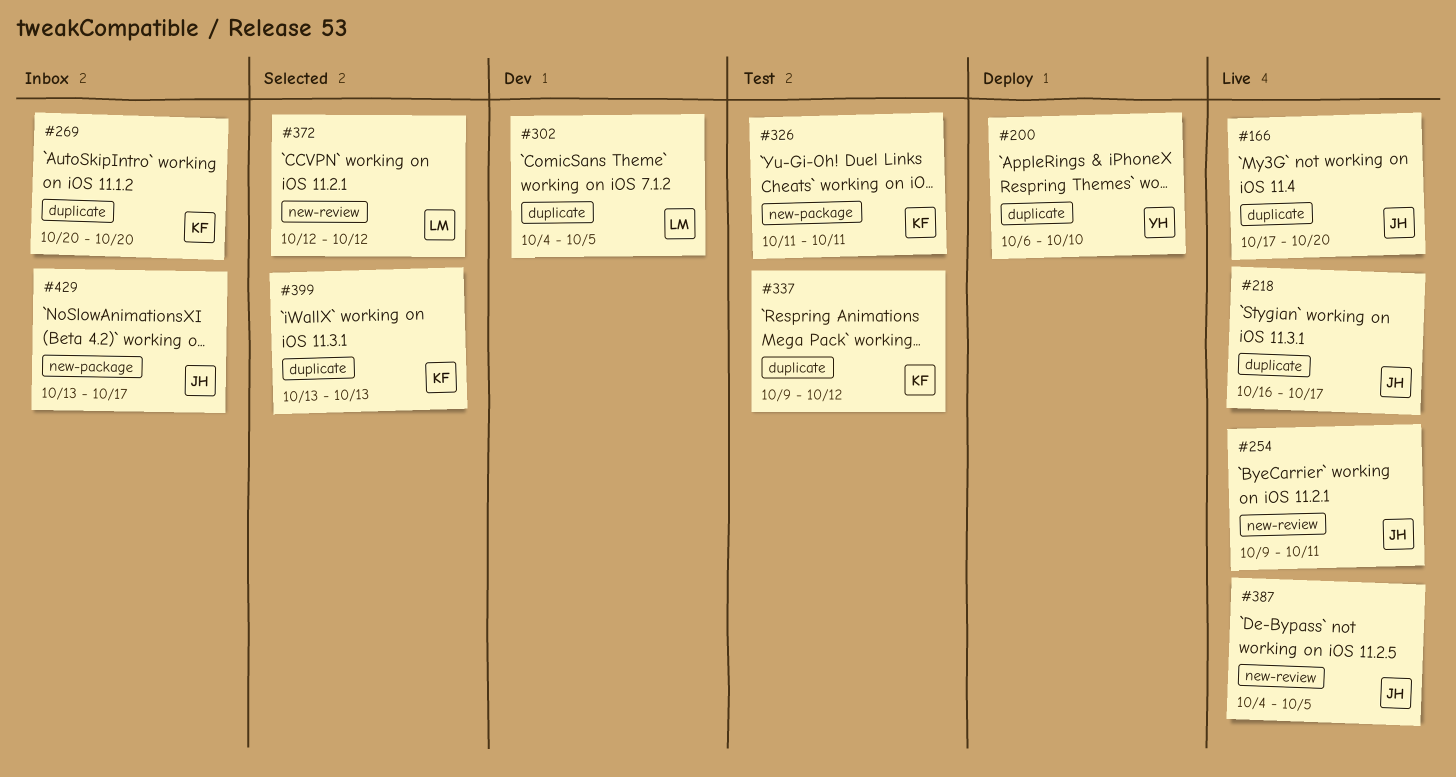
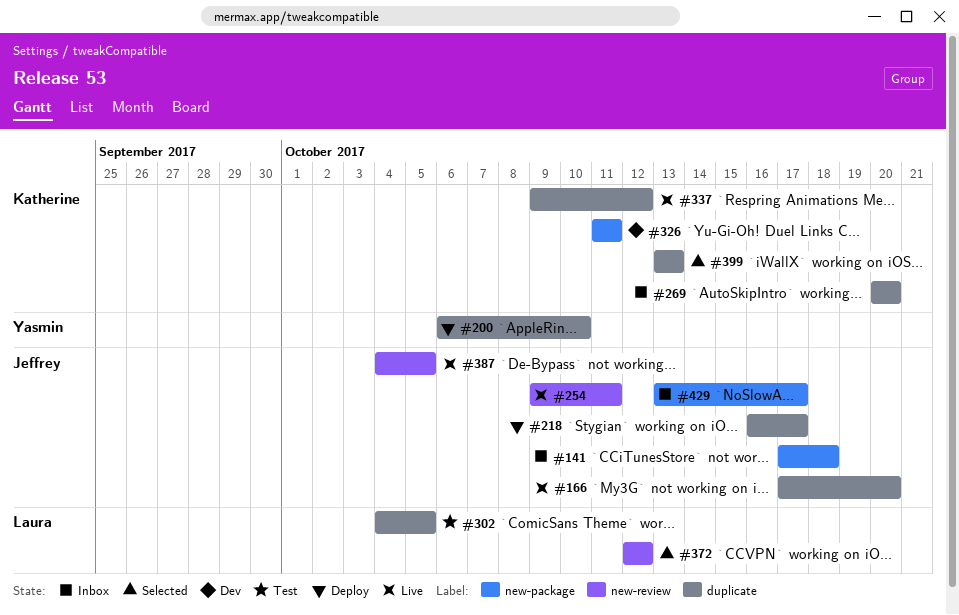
#141: none -> present
#218, status: Live -> Deploy
#302, status: Dev -> Test
#326, status: Test -> Dev
#337, status: Test -> Live

